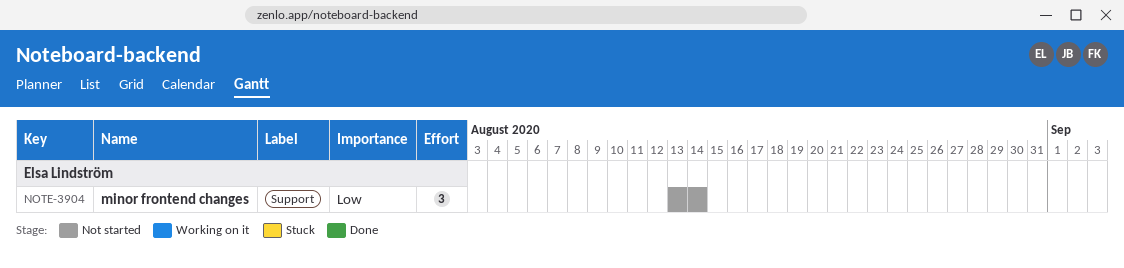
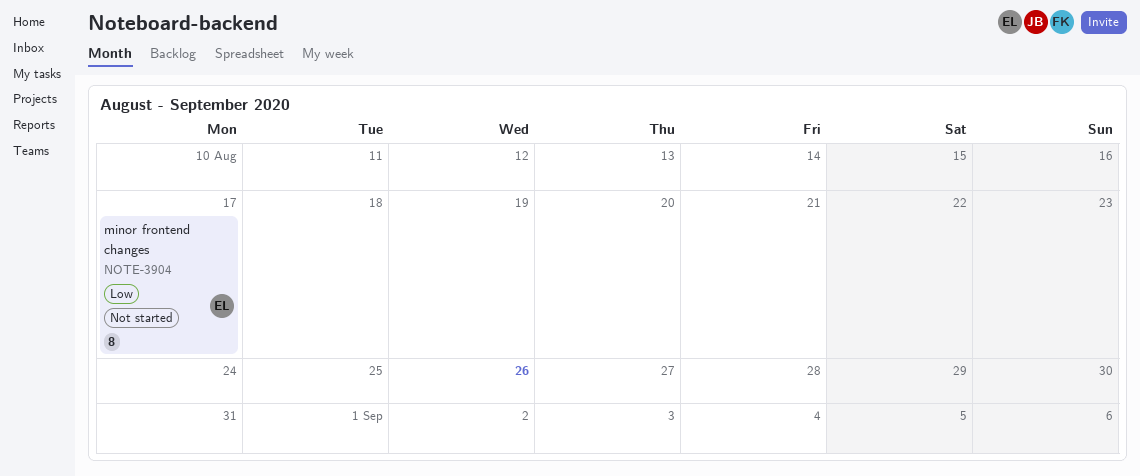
NOTE-3904, estimate: 3 -> 8
NOTE-3904, due: Aug 14 -> Aug 17

